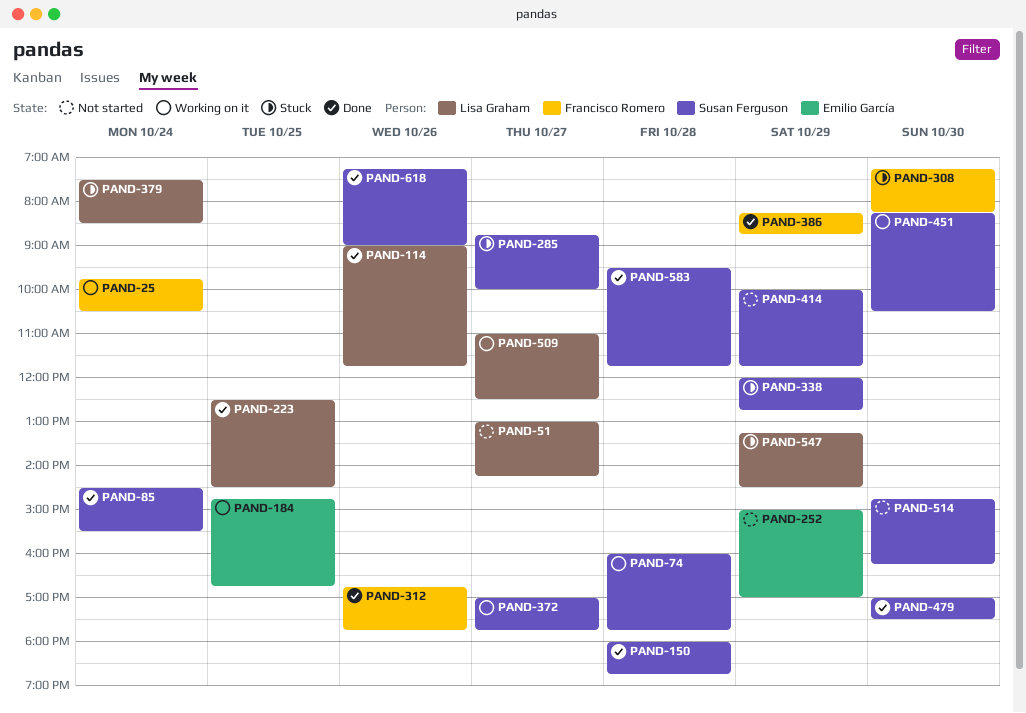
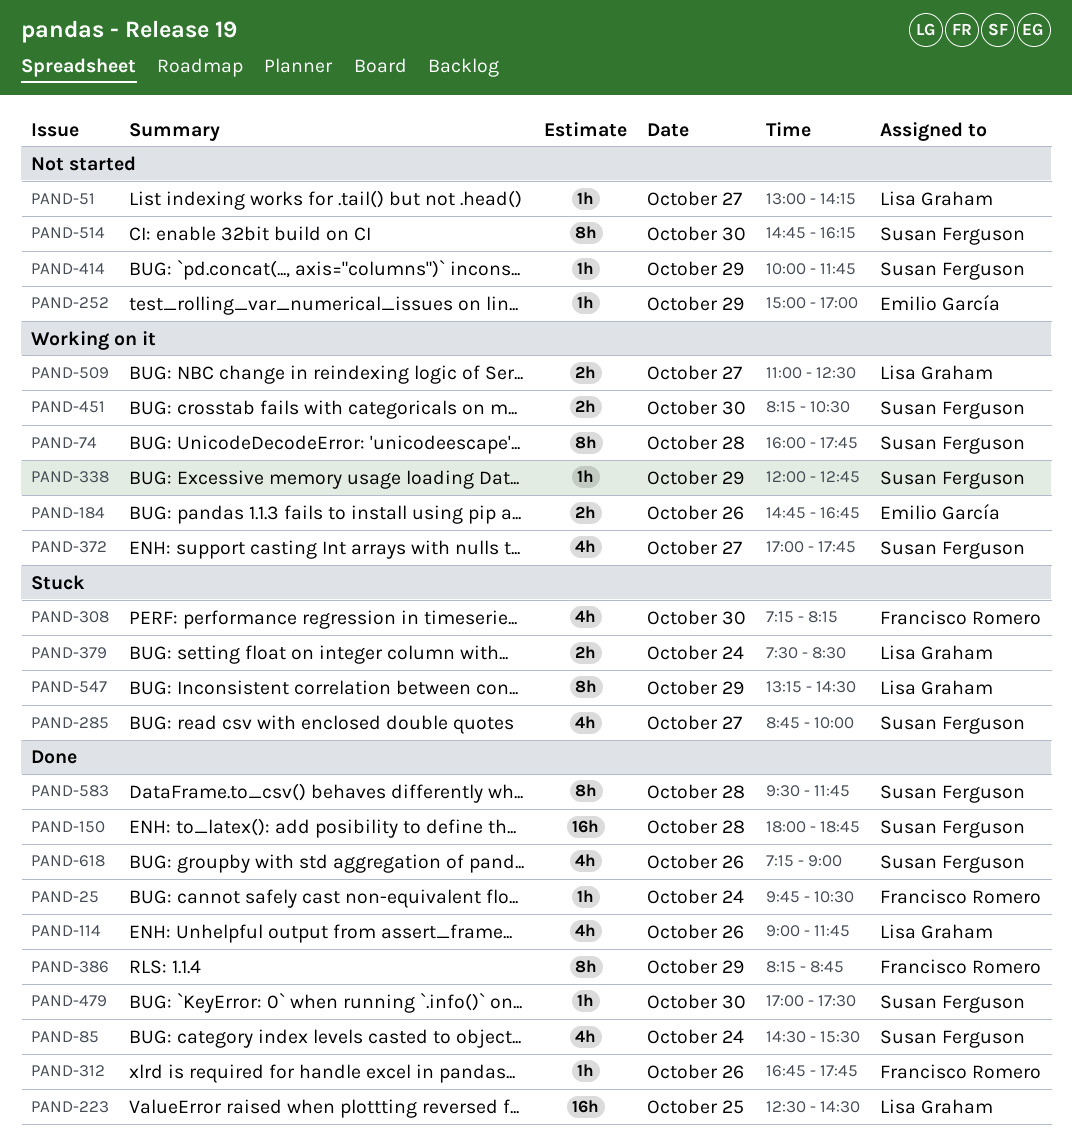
PAND-25, status: Working on it -> Done
PAND-184, day: Oct 25 -> Oct 26
PAND-338, status: Stuck -> Working on it

